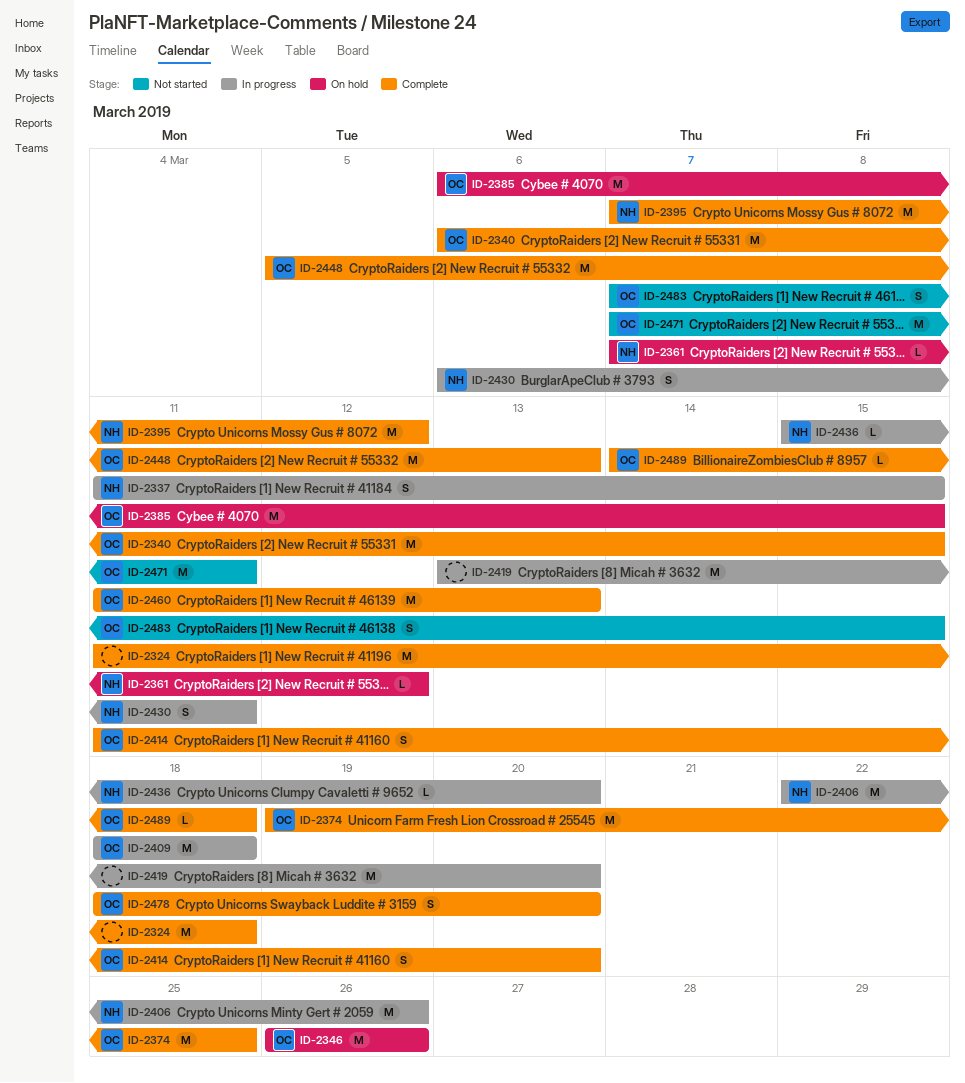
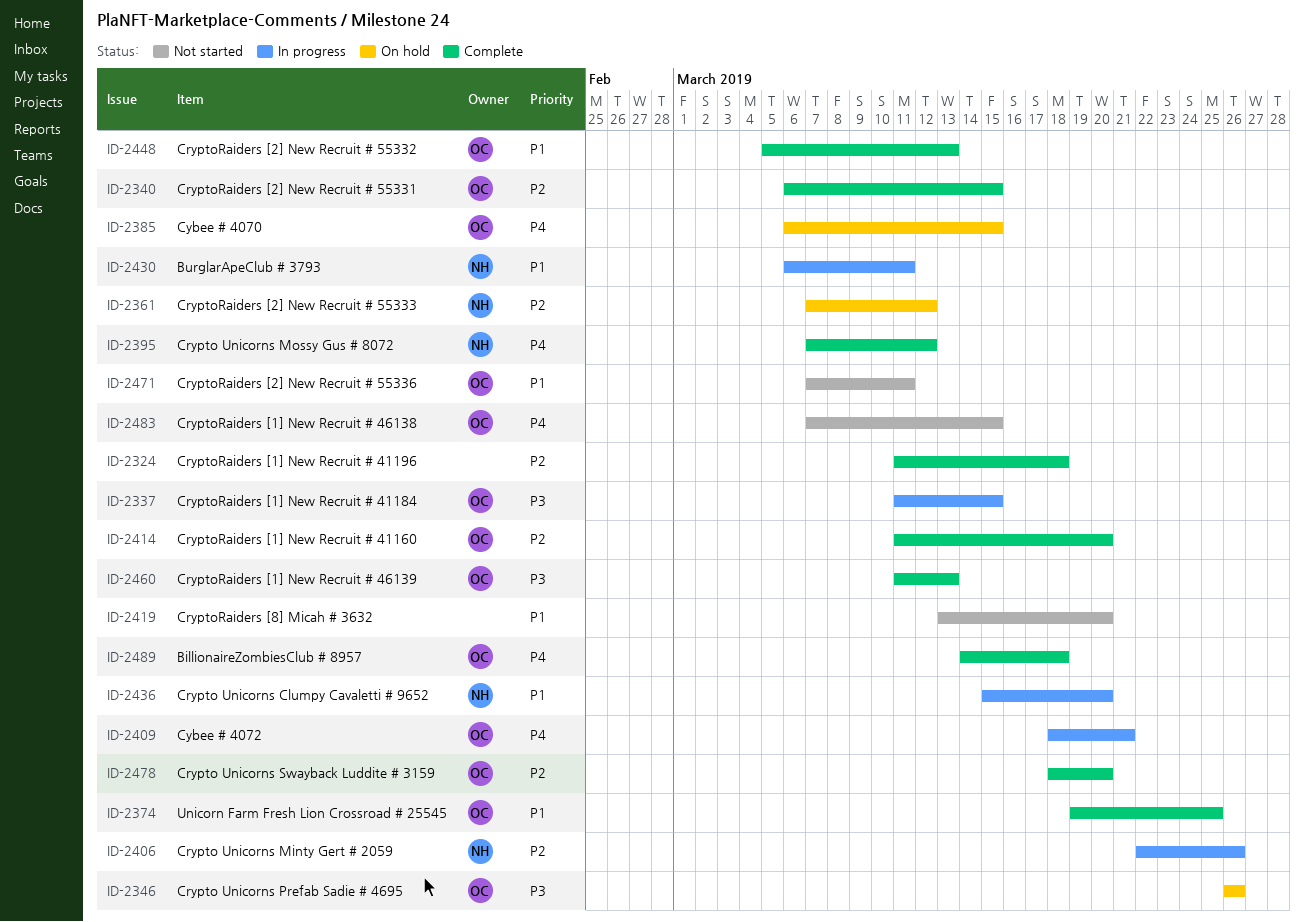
ID-2337, owner: NH -> OC
ID-2409, due: Mar 18 -> Mar 21
ID-2419, status: In progress -> Not started

